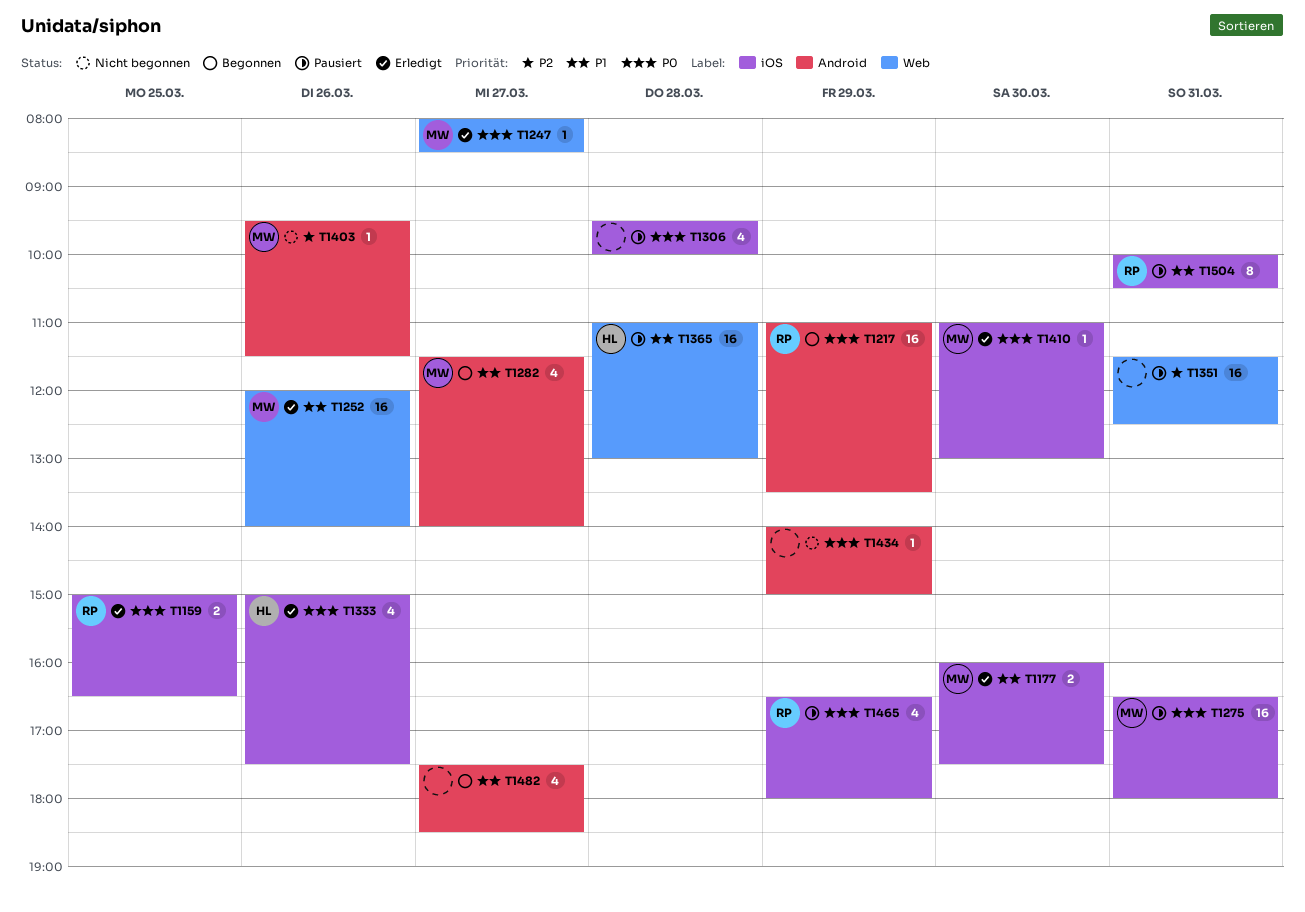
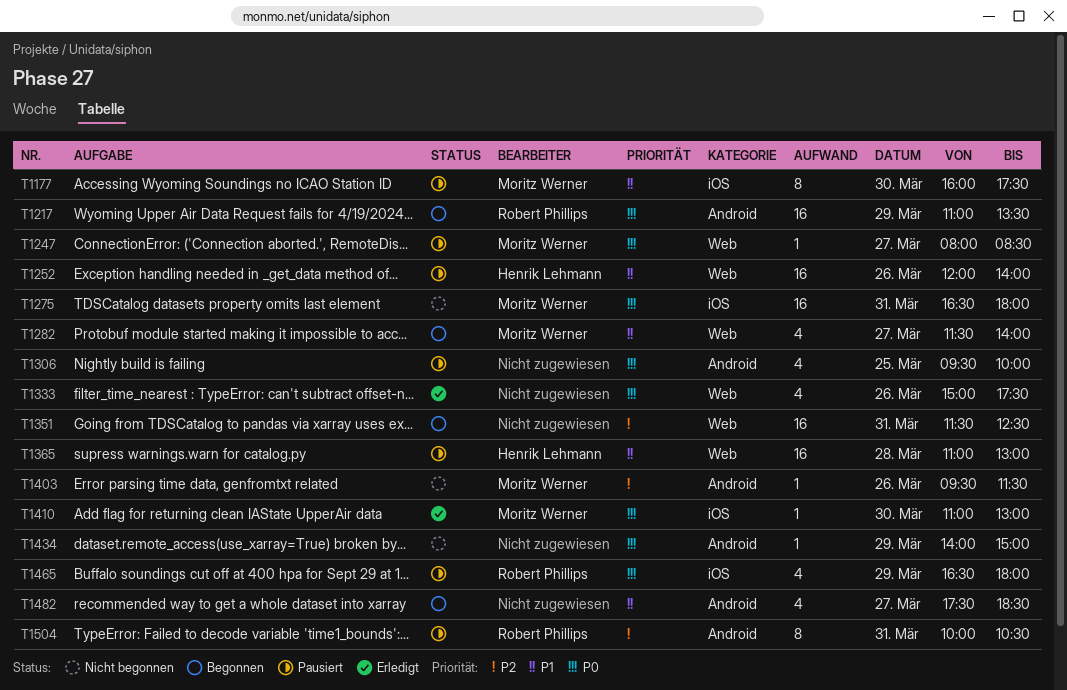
T1159: present -> none
T1177, status: Erledigt -> Pausiert
T1177, estimate: 2 -> 8
T1247, status: Erledigt -> Pausiert
T1252, status: Erledigt -> Pausiert
T1252, owner: Moritz Werner -> Henrik Lehmann
T1275, status: Pausiert -> Nicht begonnen
T1282, label: Android -> Web
T1306, label: iOS -> Android
T1306, day: Mar 28 -> Mar 25
T1333, owner: Henrik Lehmann -> none
T1333, label: iOS -> Web
T1351, status: Pausiert -> Begonnen
T1504, priority: P1 -> P2
T1504, label: iOS -> Android

